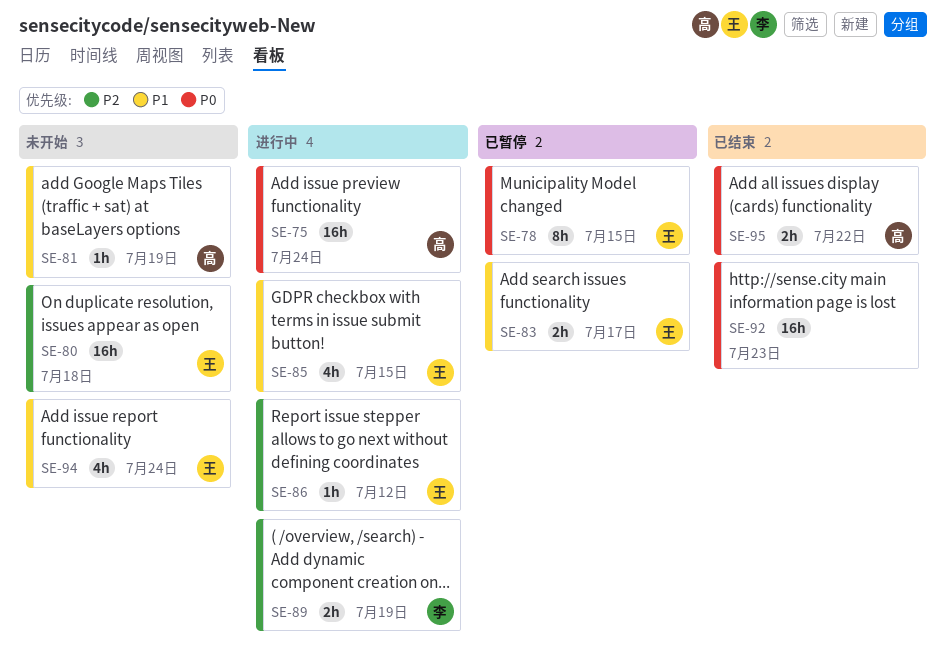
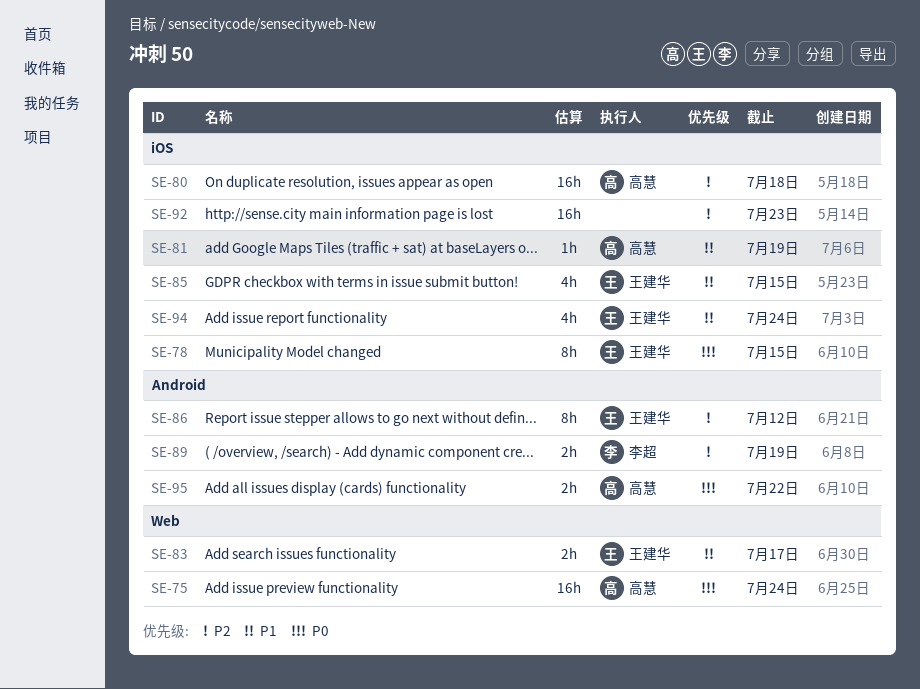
SE-80, owner: 王建华 -> 高慧
SE-86, estimate: 1h -> 8h
SE-92, priority: P0 -> P2

